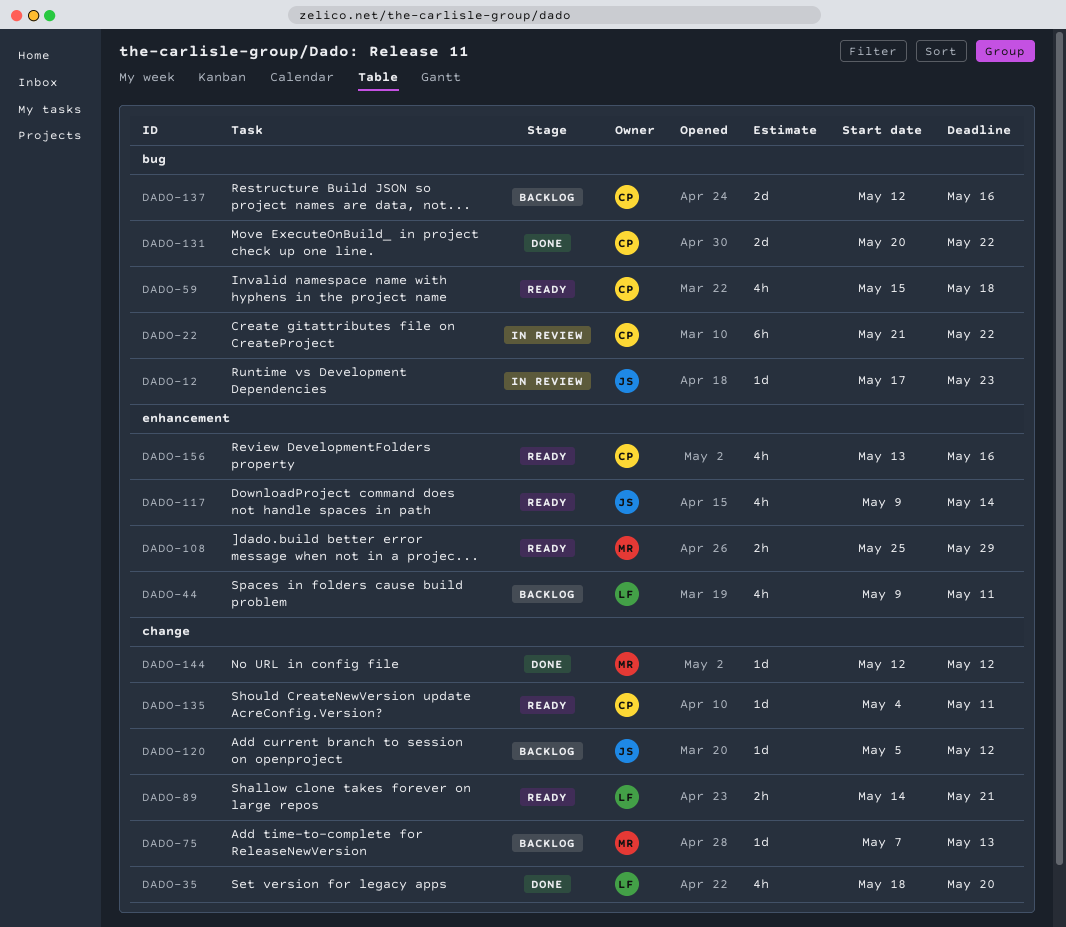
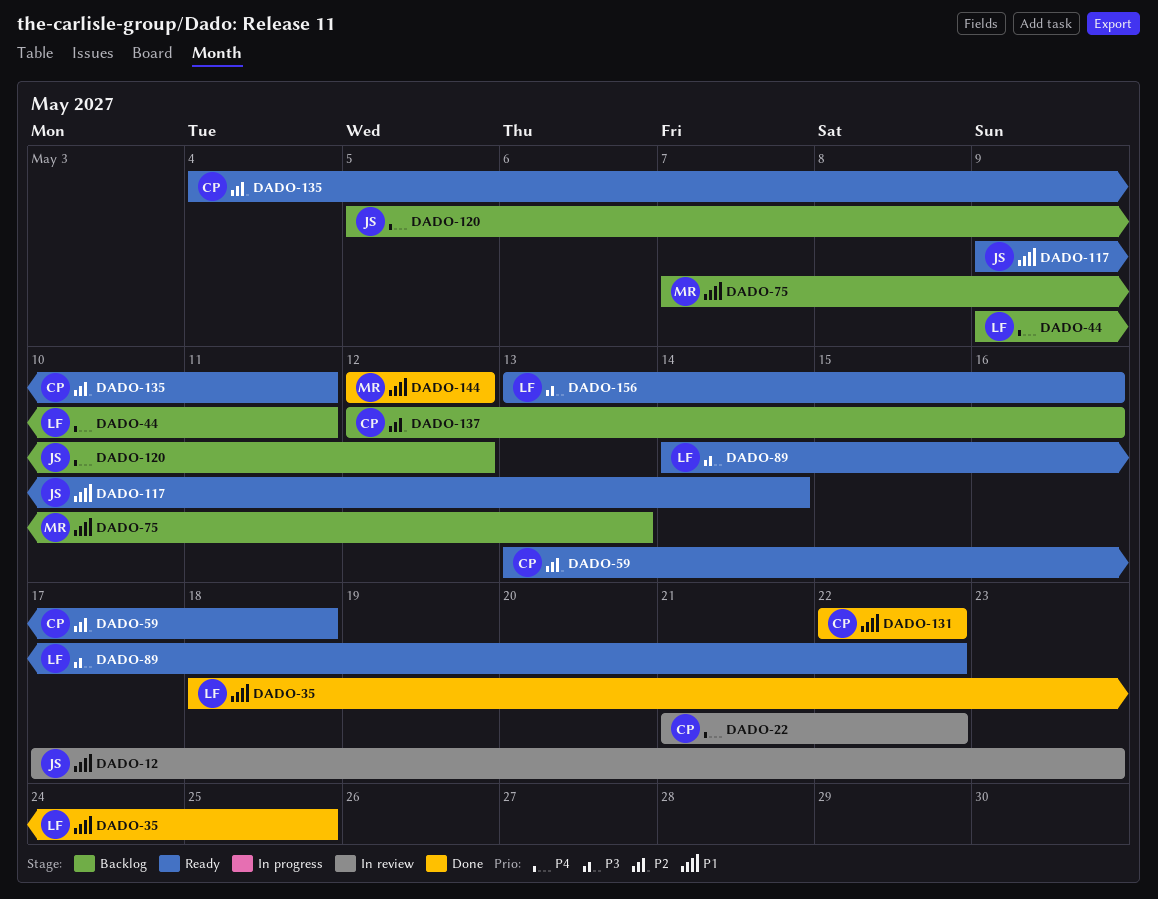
DADO-35, due: May 20 -> May 25
DADO-59, start: May 15 -> May 13
DADO-89, due: May 21 -> May 22
DADO-108: present -> none
DADO-131, start: May 20 -> May 22
DADO-156, owner: CP -> LF

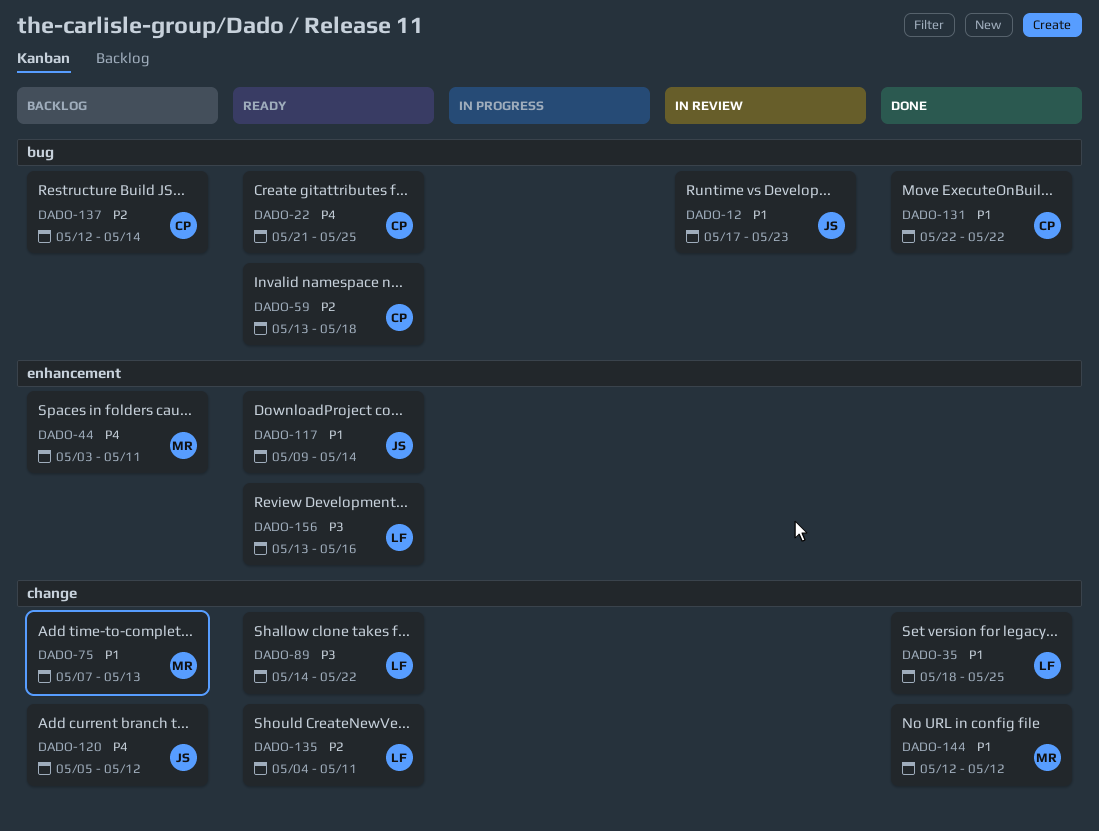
DADO-22, status: In review -> Ready
DADO-22, due: May 22 -> May 25
DADO-44, owner: LF -> MR
DADO-44, start: May 9 -> May 3
DADO-135, owner: CP -> LF
DADO-137, due: May 16 -> May 14

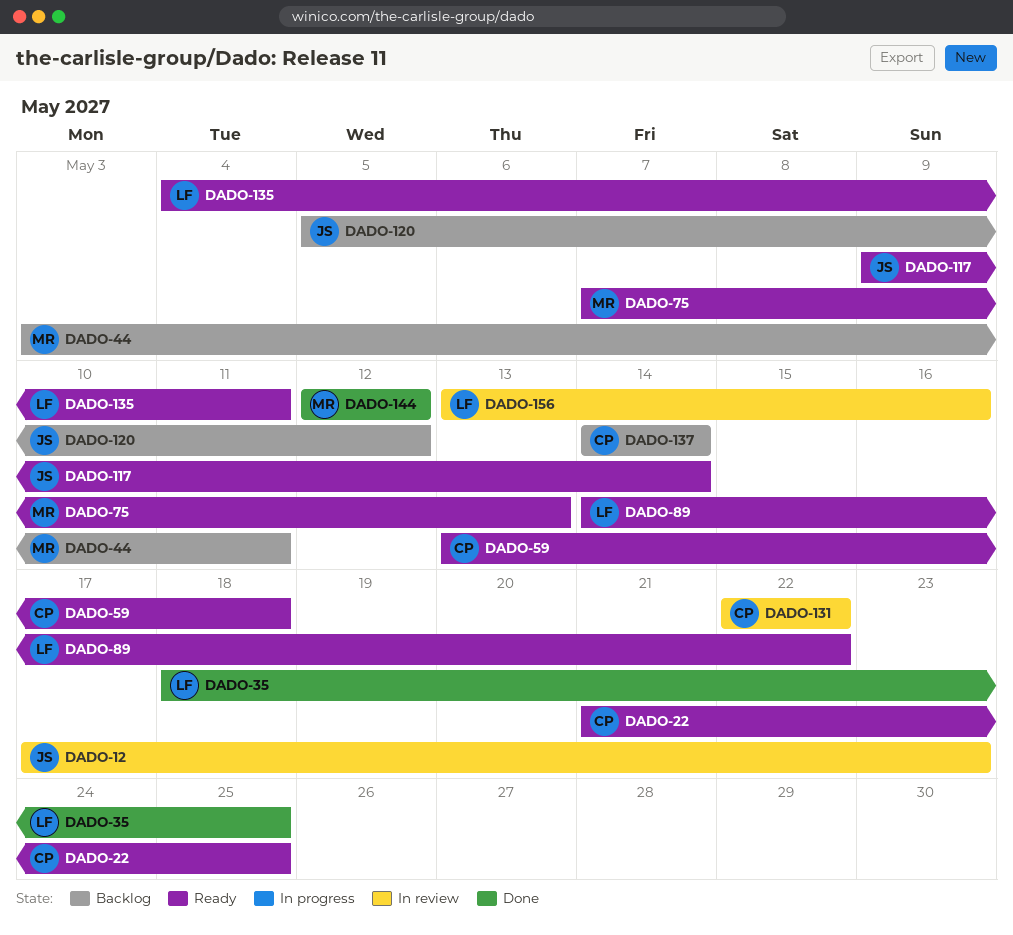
DADO-75, status: Backlog -> Ready
DADO-131, status: Done -> In review
DADO-137, start: May 12 -> May 14
DADO-156, status: Ready -> In review

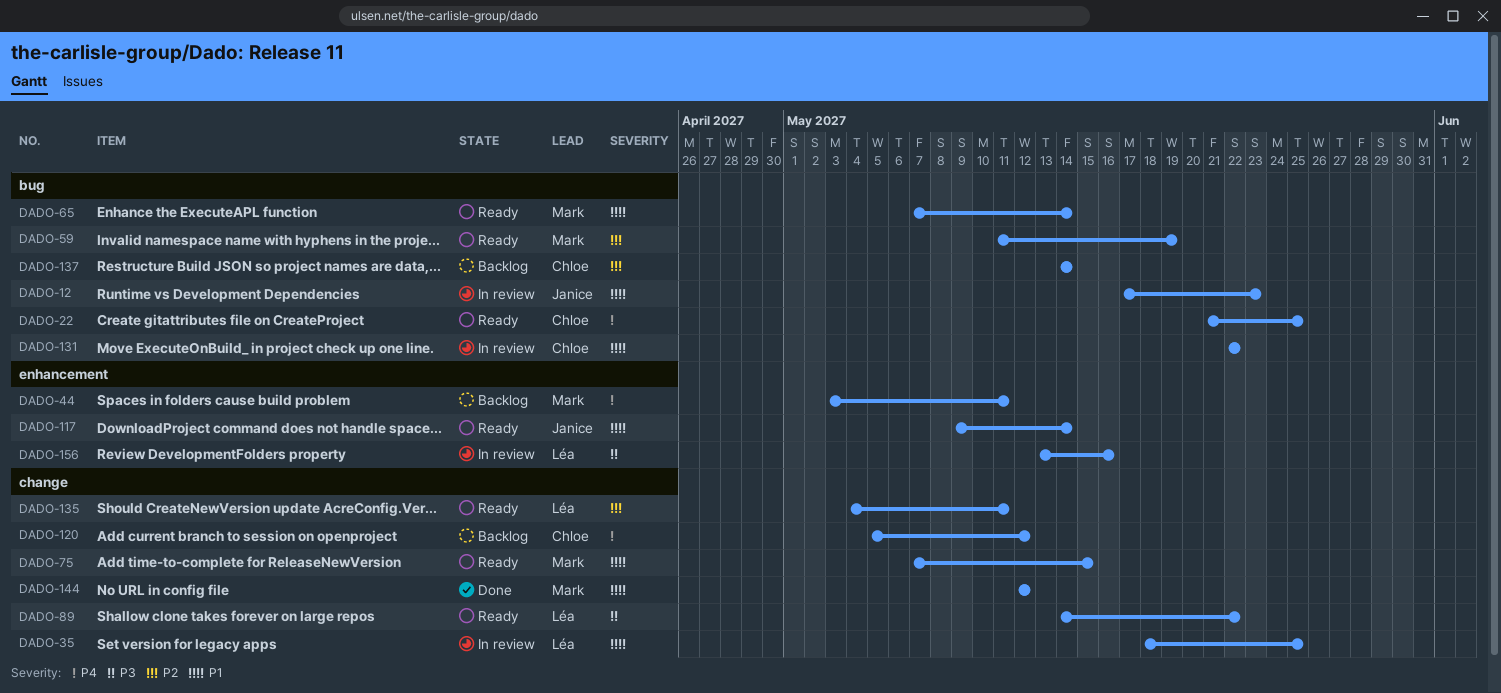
DADO-35, status: Done -> In review
DADO-59, owner: Chloe -> Mark
DADO-59, start: May 13 -> May 11
DADO-59, due: May 18 -> May 19
DADO-65: none -> present
DADO-75, due: May 13 -> May 15
DADO-120, owner: Janice -> Chloe

